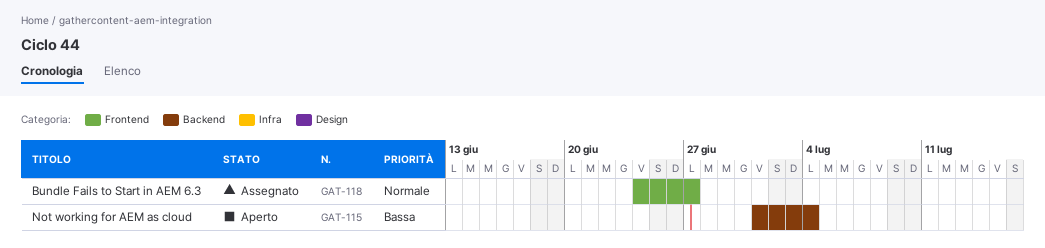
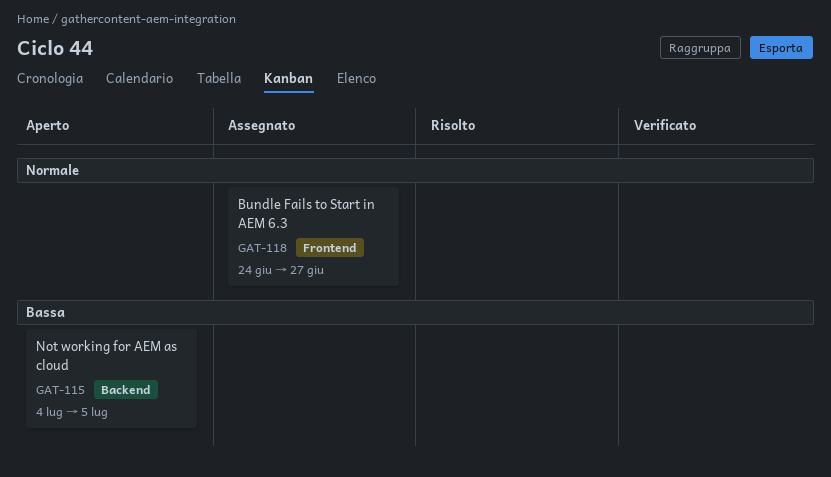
GAT-115, start: Jul 1 -> Jul 4
GAT-115, due: Jul 4 -> Jul 5

